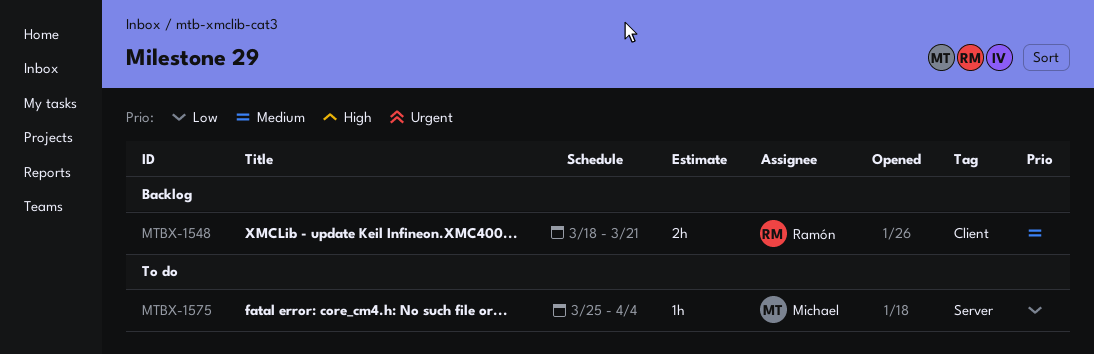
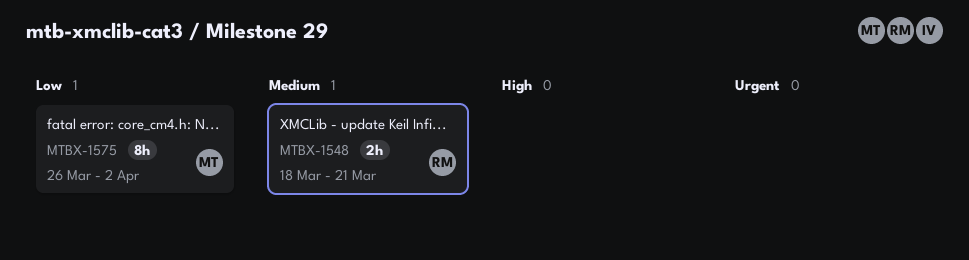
MTBX-1575, estimate: 1h -> 8h
MTBX-1575, start: Mar 25 -> Mar 26
MTBX-1575, due: Apr 4 -> Apr 2

